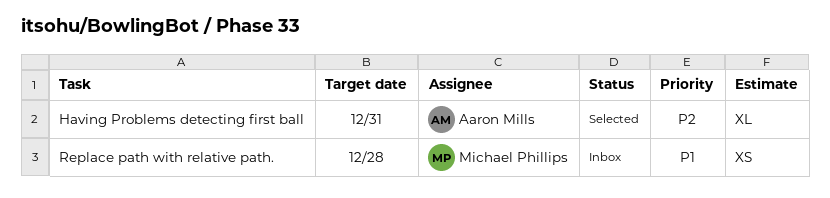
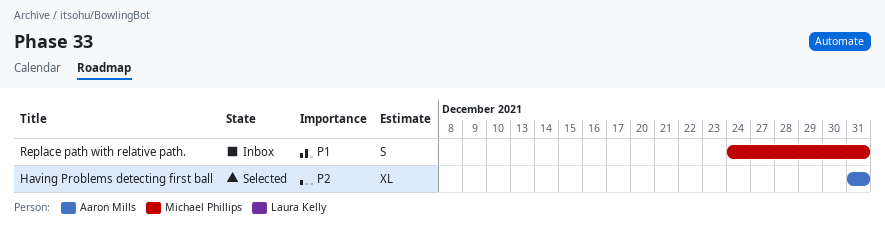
Replace path with relative path., estimate: XS -> S
Replace path with relative path., due: Dec 28 -> Dec 31

